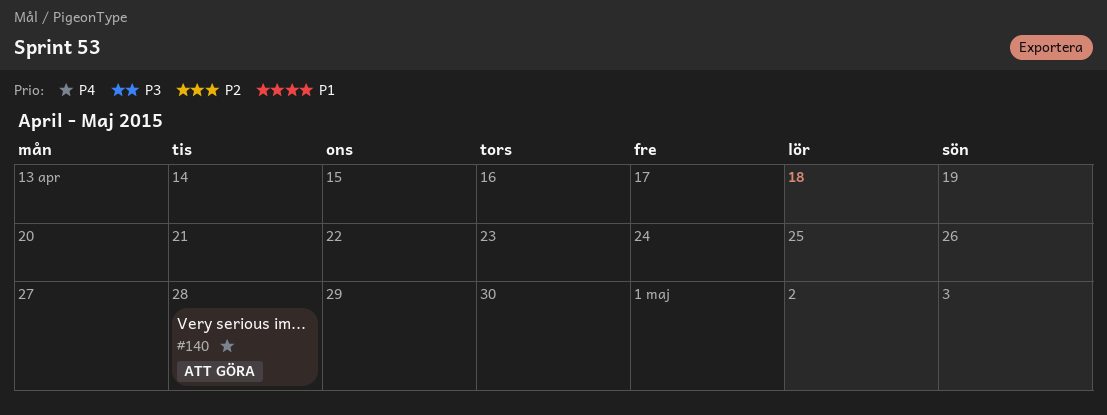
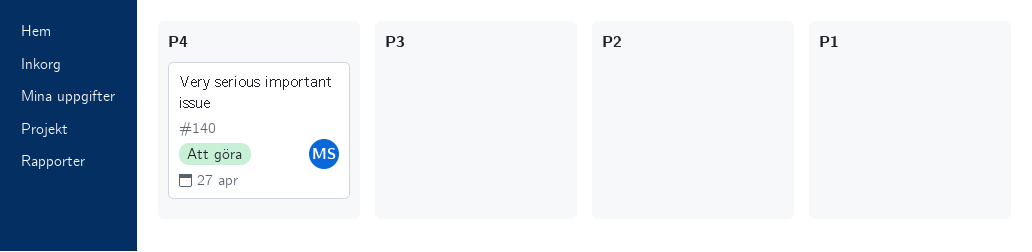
#140, due: Apr 28 -> Apr 27

